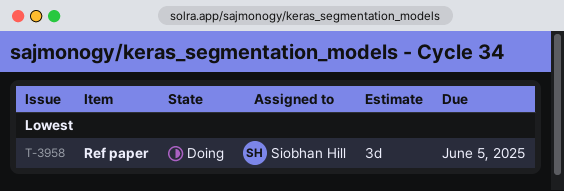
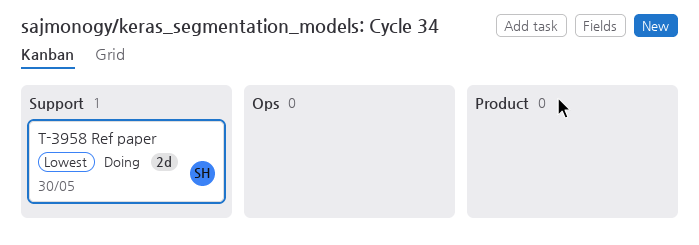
T-3958, estimate: 3d -> 2d
T-3958, due: Jun 5 -> May 30

